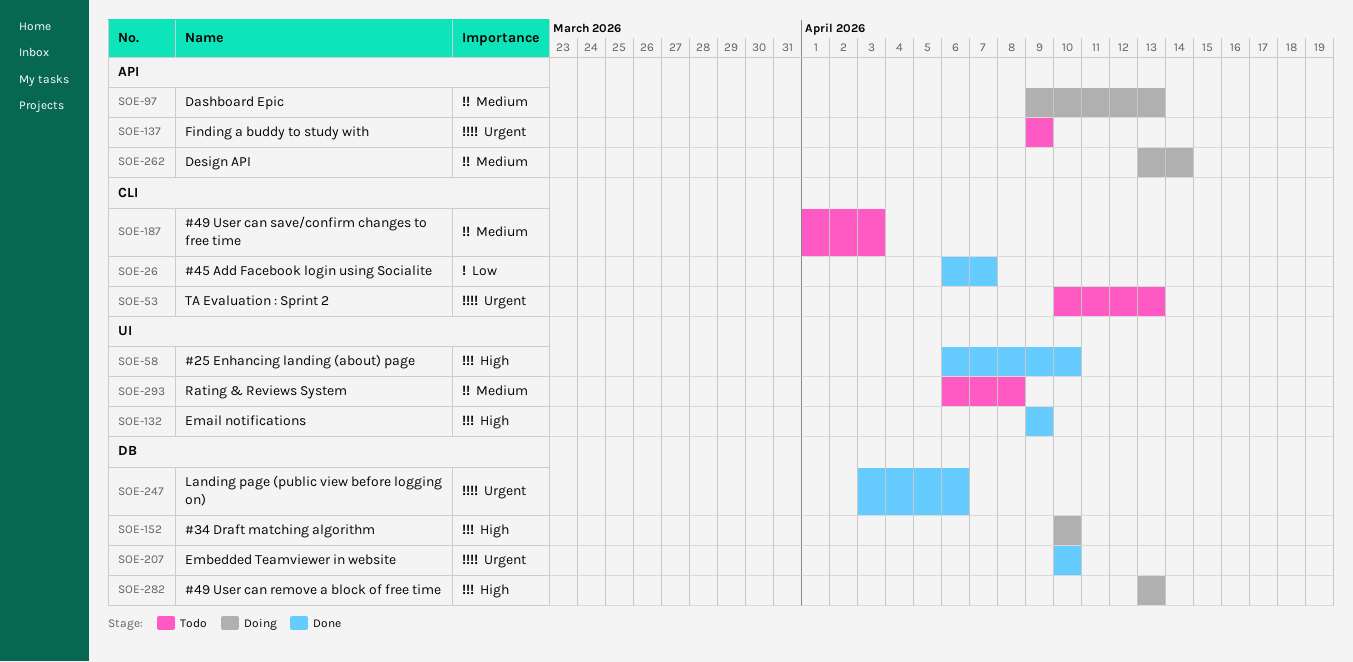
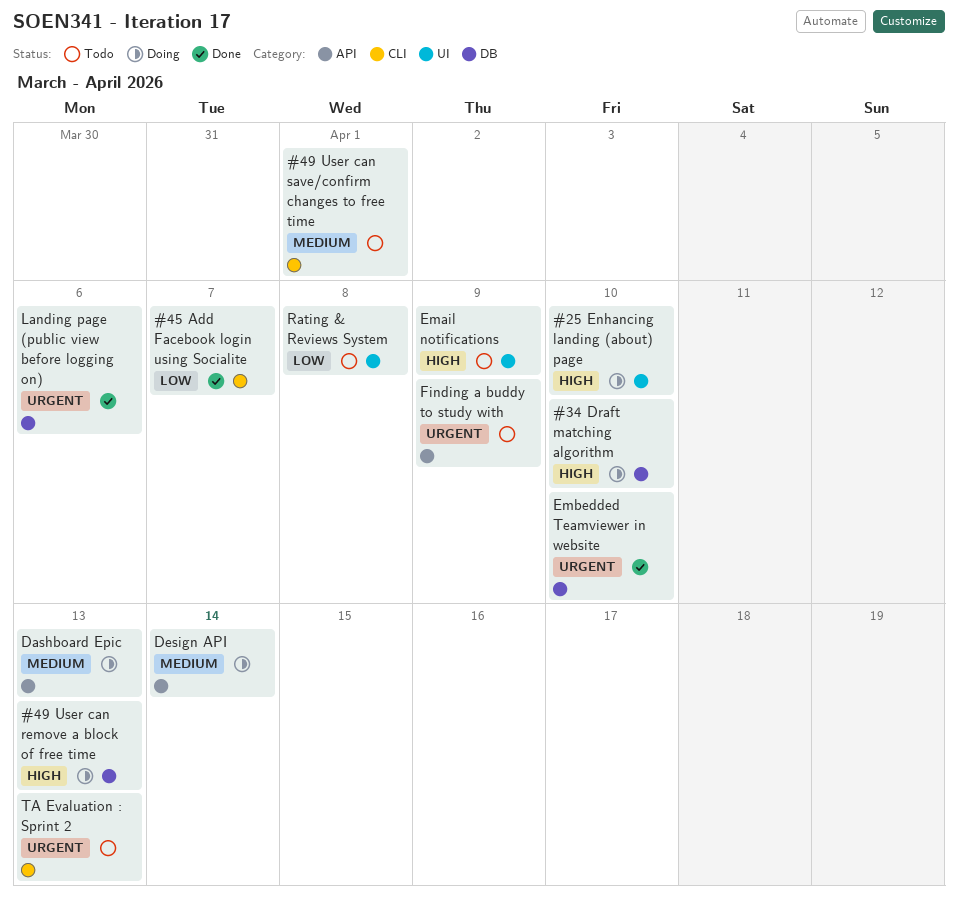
#25 Enhancing landing (about) page, status: Done -> Doing
#49 User can save/confirm changes to free time, due: Apr 3 -> Apr 1
Email notifications, status: Done -> Todo
Rating & Reviews System, priority: Medium -> Low

